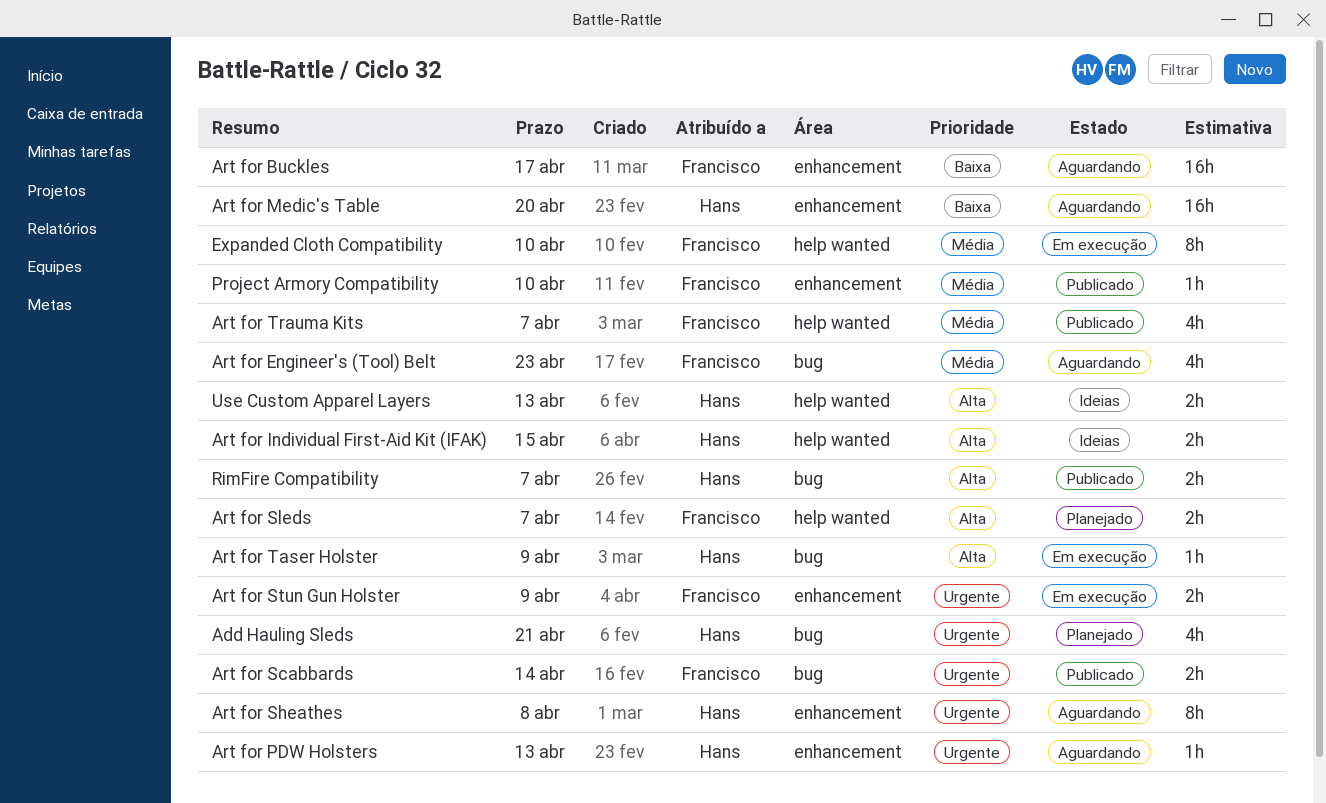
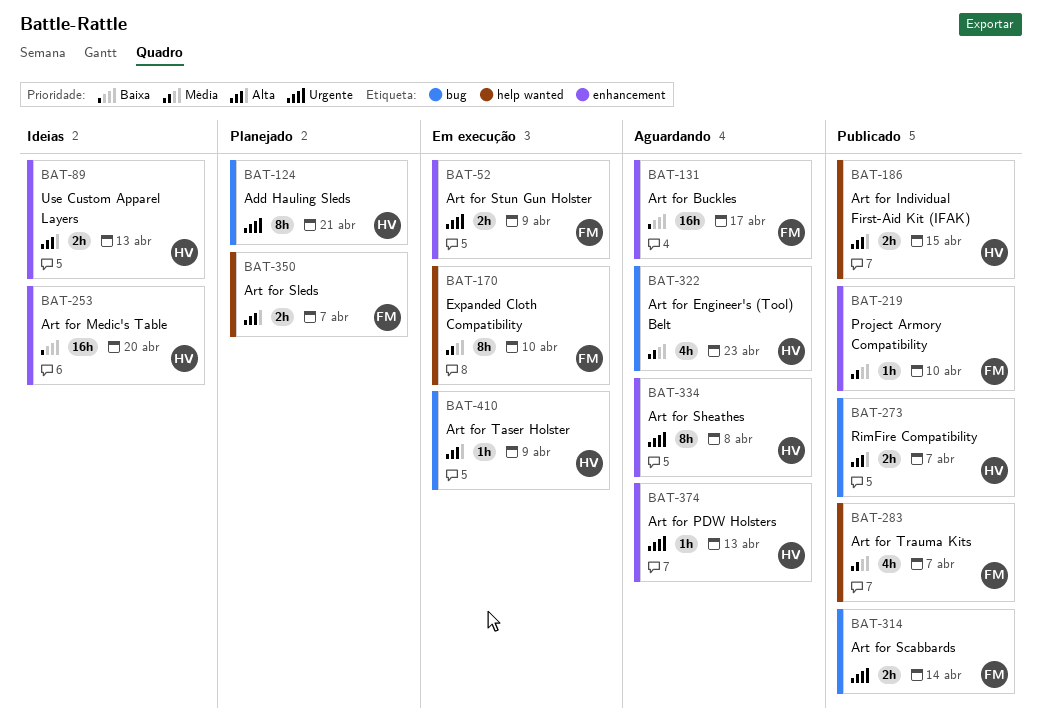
Add Hauling Sleds, estimate: 4h -> 8h
Art for Engineer's (Tool) Belt, owner: Francisco -> Hans
Art for Individual First-Aid Kit (IFAK), status: Ideias -> Publicado
Art for Medic's Table, status: Aguardando -> Ideias
Use Custom Apparel Layers, label: help wanted -> enhancement

